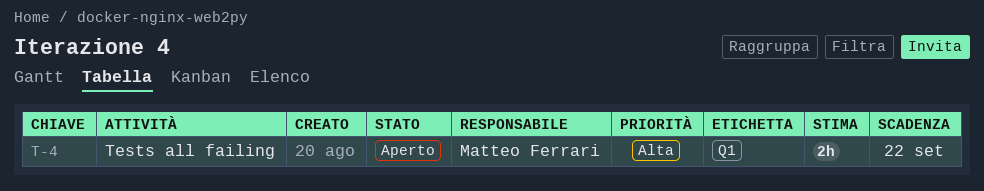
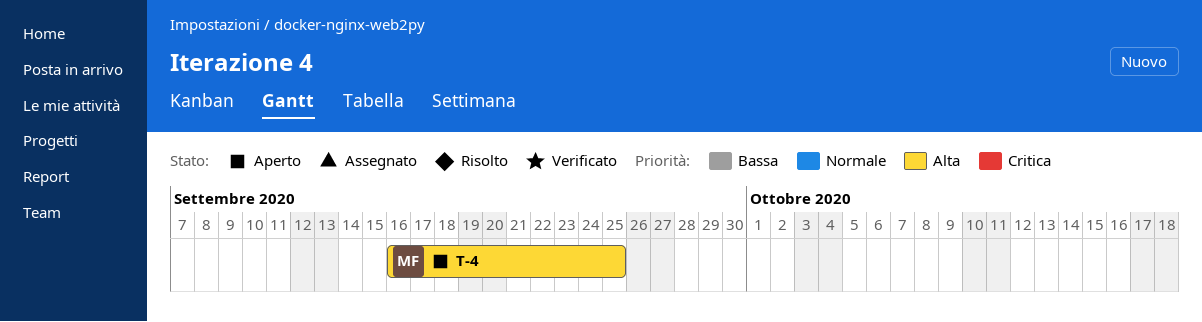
T-4, due: Sep 22 -> Sep 25

